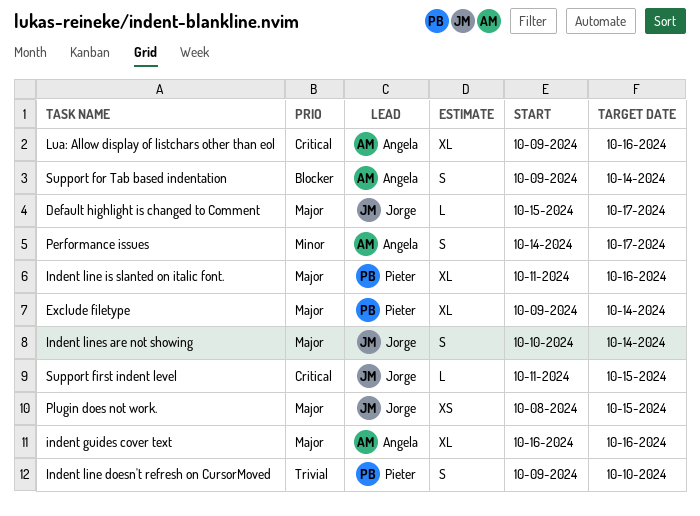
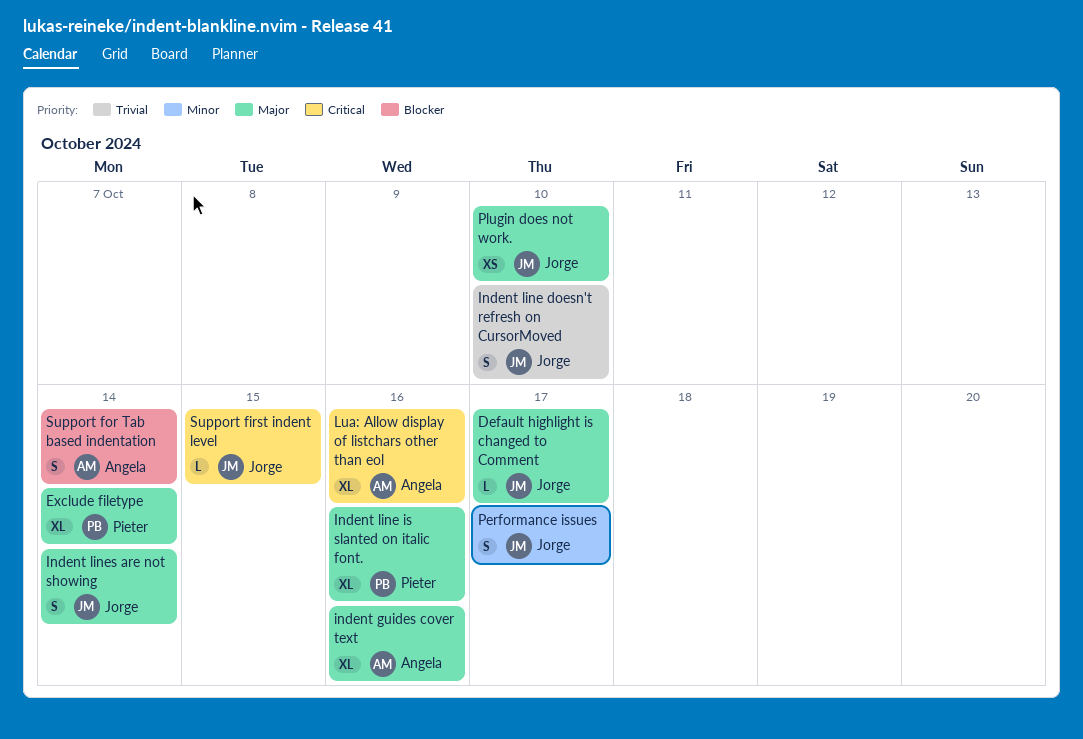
Indent line doesn't refresh on CursorMoved, owner: Pieter -> Jorge
Performance issues, owner: Angela -> Jorge
Plugin does not work., due: Oct 15 -> Oct 10

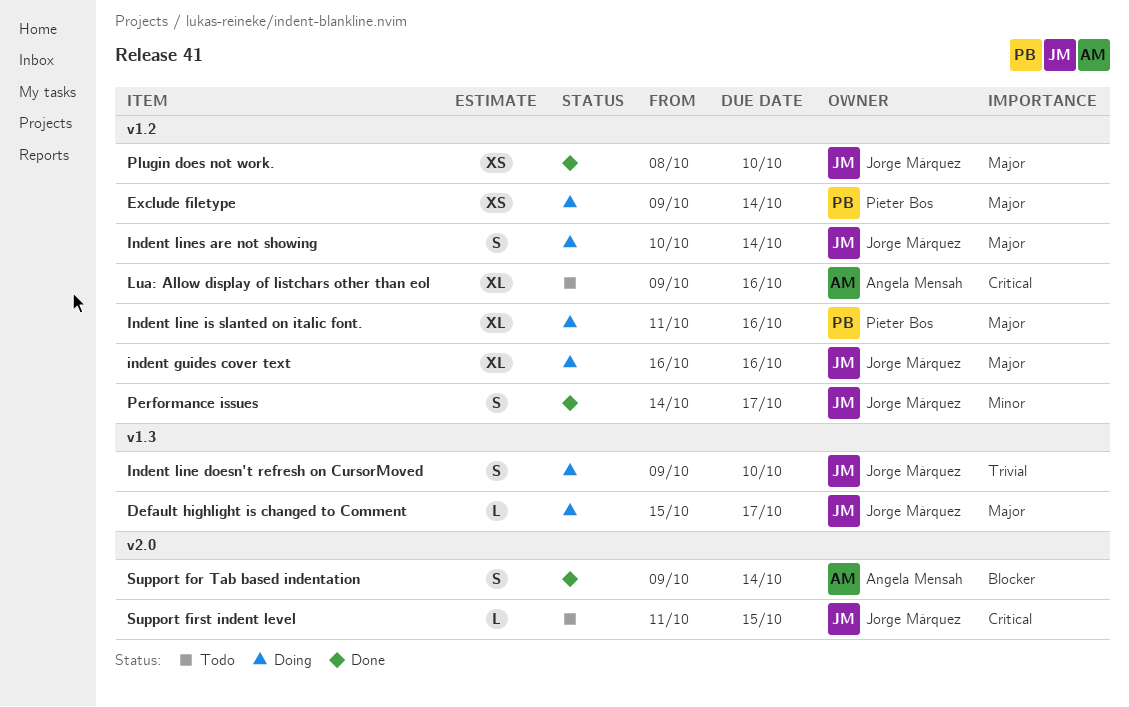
Exclude filetype, estimate: XL -> XS
indent guides cover text, owner: Angela Mensah -> Jorge Márquez

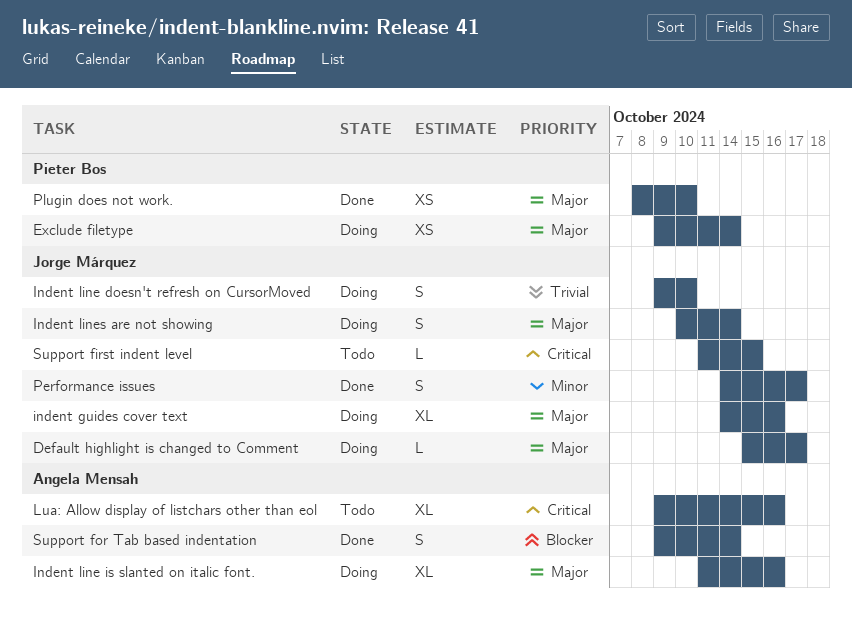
indent guides cover text, start: Oct 16 -> Oct 14
Indent line is slanted on italic font., owner: Pieter Bos -> Angela Mensah
Plugin does not work., owner: Jorge Márquez -> Pieter Bos

